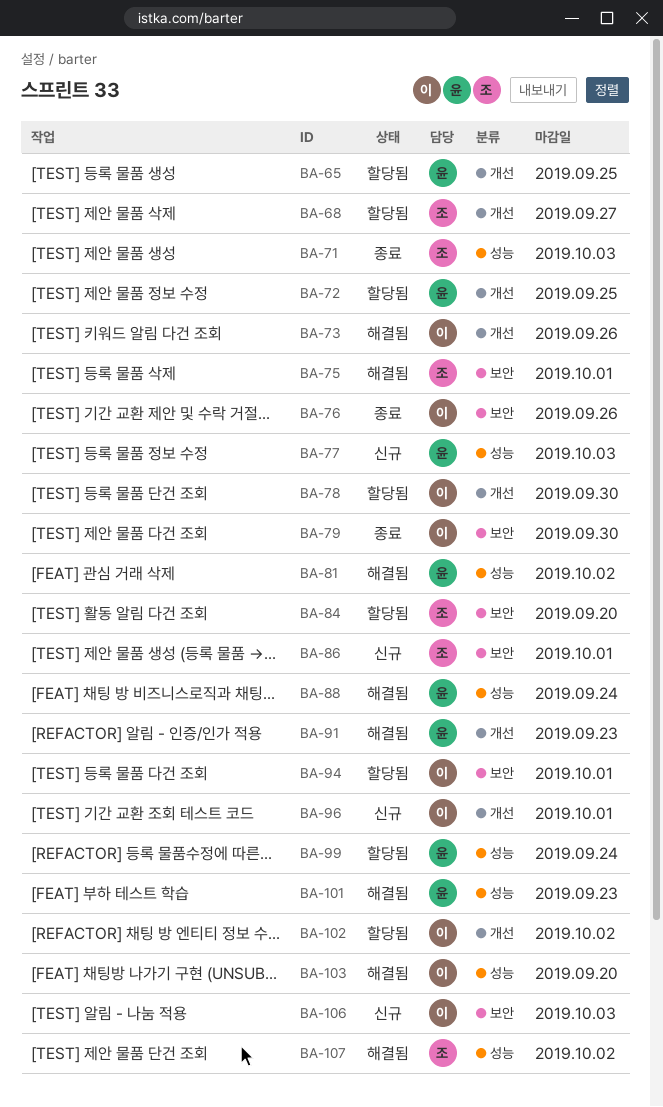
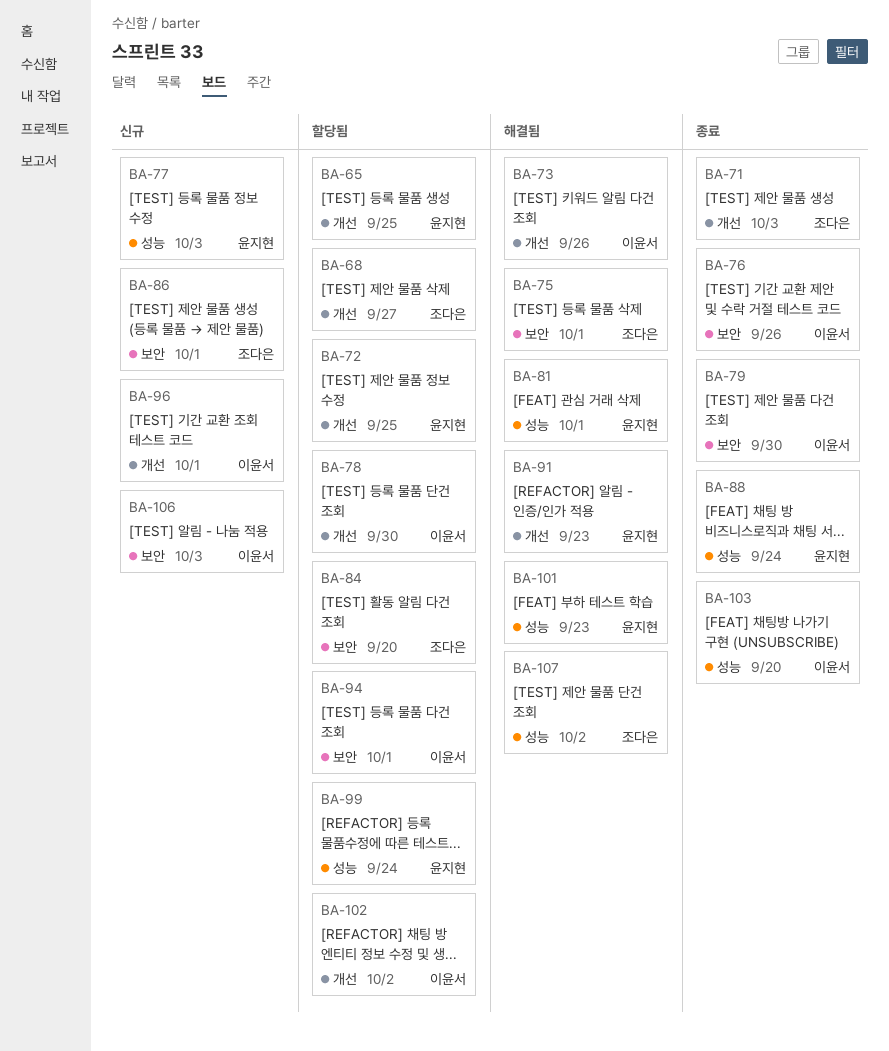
BA-71, label: 성능 -> 개선
BA-81, due: Oct 2 -> Oct 1
BA-88, status: 해결됨 -> 종료
BA-103, status: 해결됨 -> 종료

